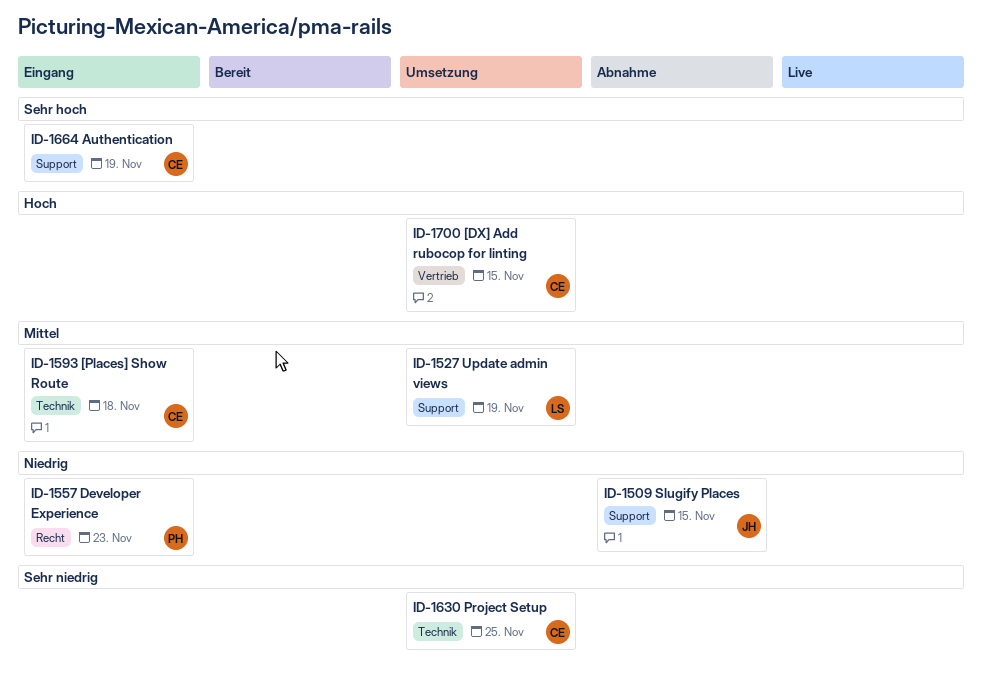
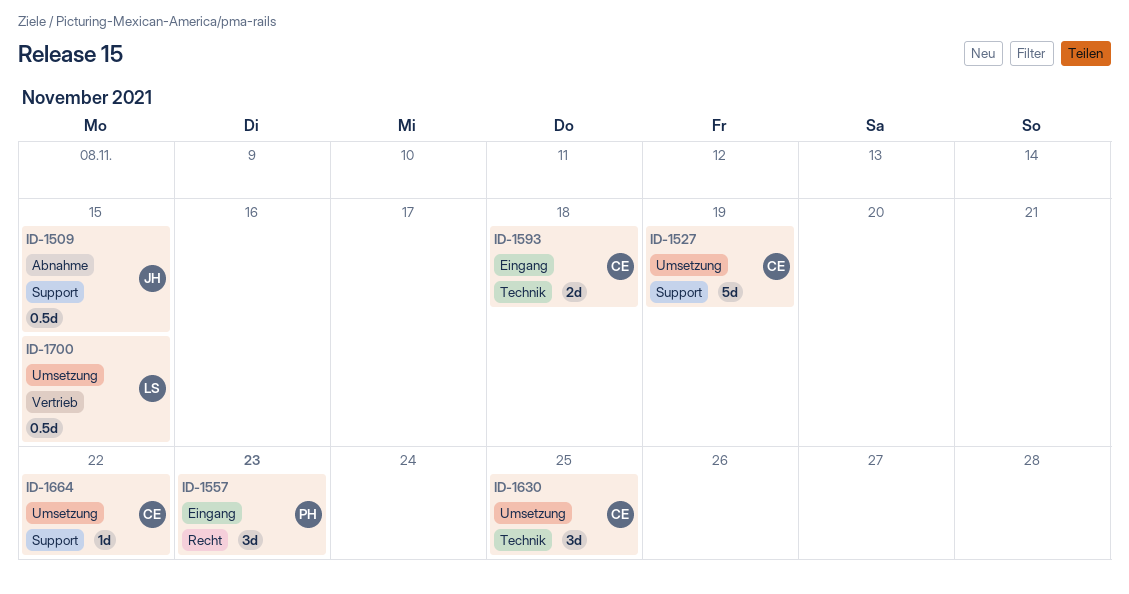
ID-1527, owner: LS -> CE
ID-1664, status: Eingang -> Umsetzung
ID-1664, due: Nov 19 -> Nov 22
ID-1700, owner: CE -> LS

